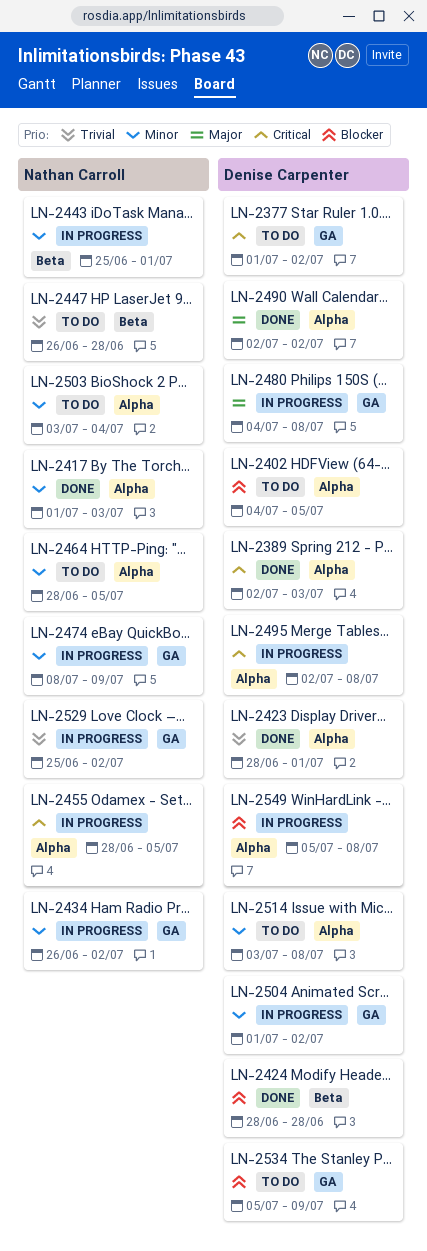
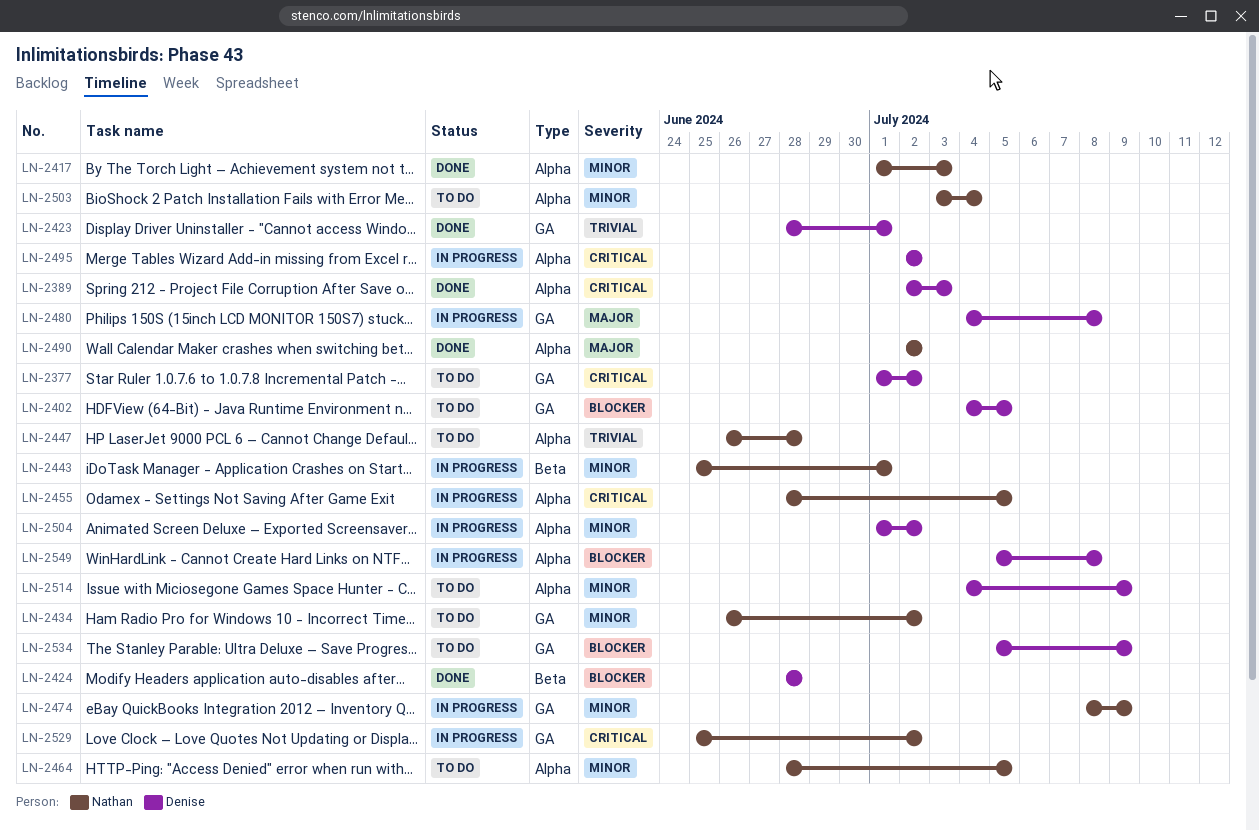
LN-2402, label: Alpha -> GA
LN-2423, label: Alpha -> GA
LN-2434, status: In progress -> To do
LN-2447, label: Beta -> Alpha
LN-2490, owner: Denise Carpenter -> Nathan Carroll
LN-2495, due: Jul 8 -> Jul 2
LN-2504, label: GA -> Alpha
LN-2514, start: Jul 3 -> Jul 4
LN-2514, due: Jul 8 -> Jul 9
LN-2529, priority: Trivial -> Critical

